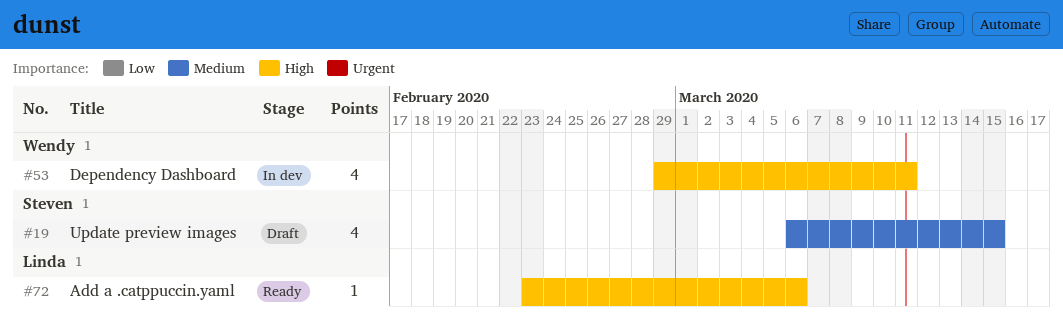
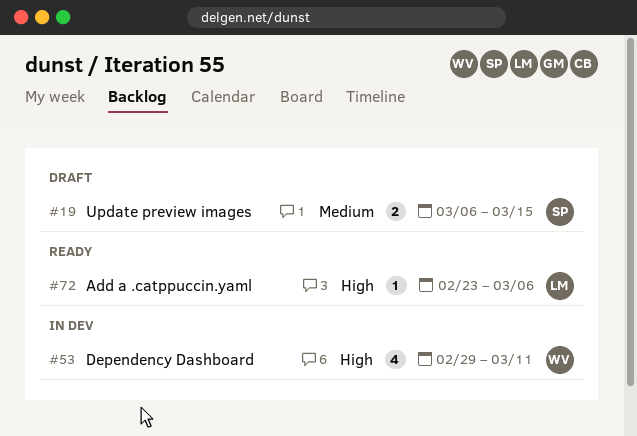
#19, estimate: 4 -> 2

